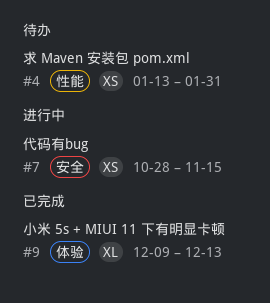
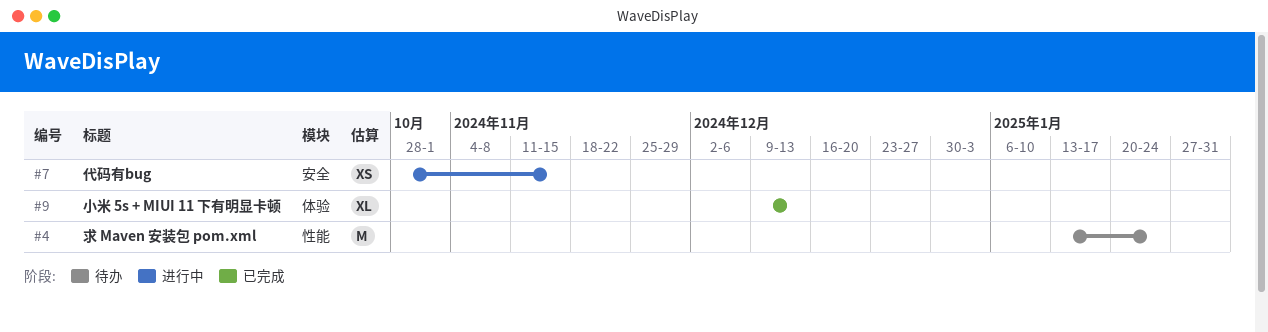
#4, estimate: XS -> M
#4, due: Jan 31 -> Jan 24

